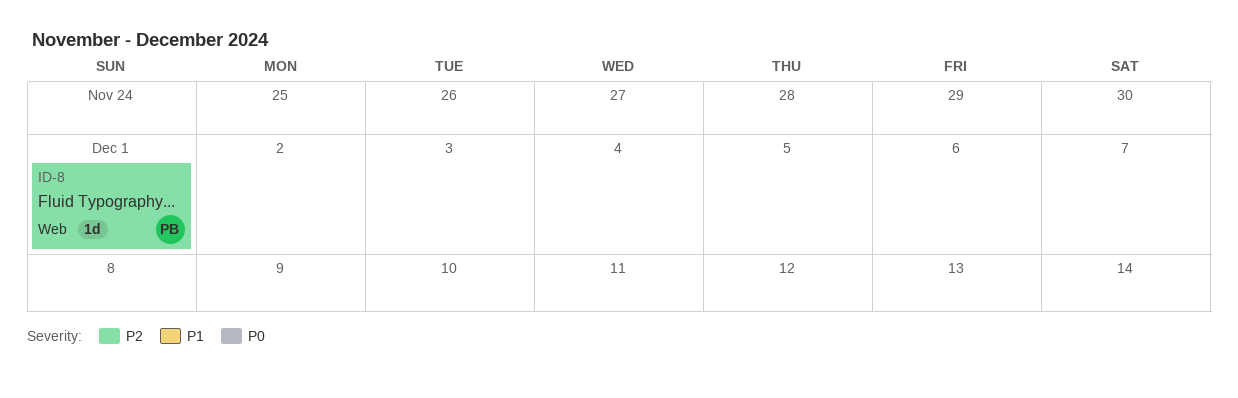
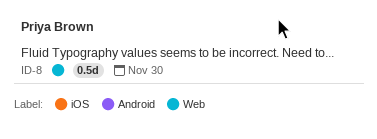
ID-8, estimate: 1d -> 0.5d
ID-8, due: Dec 1 -> Nov 30

